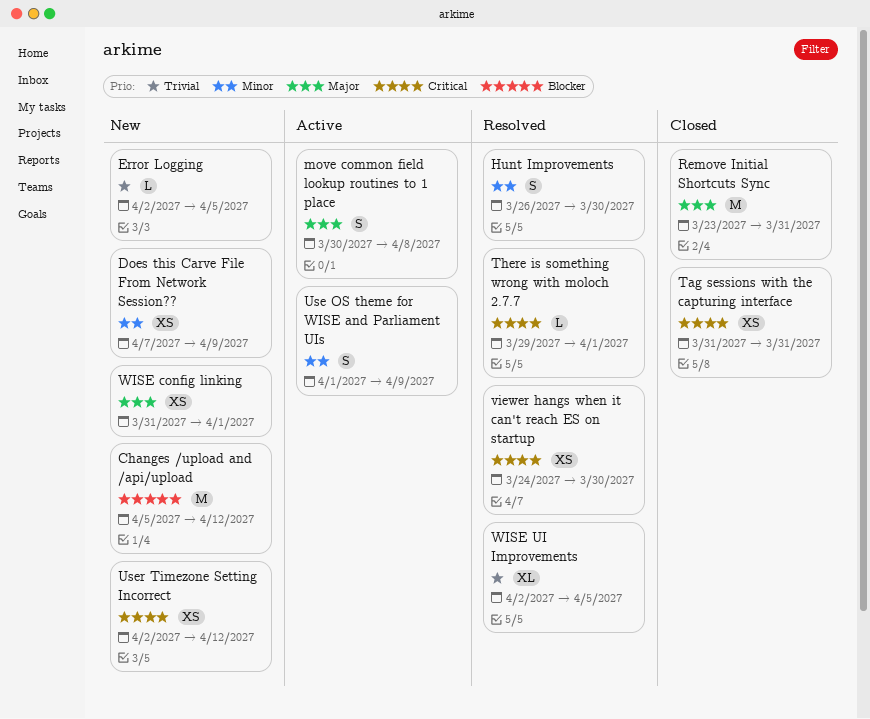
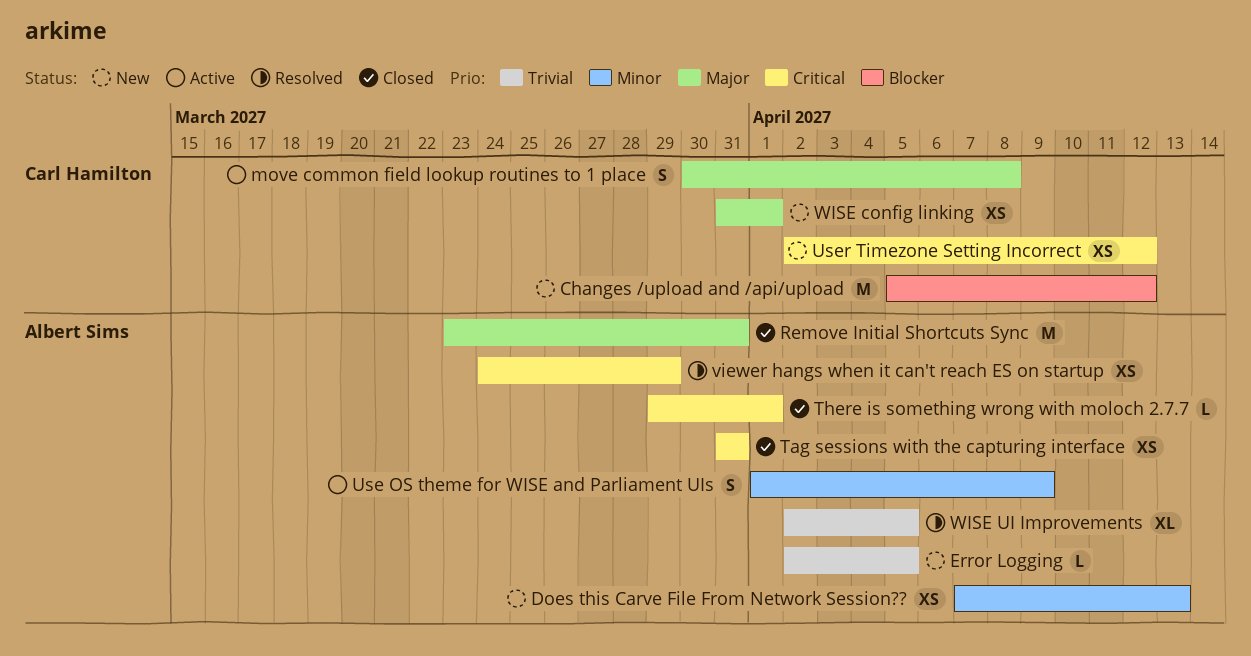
Does this Carve File From Network Session??, due: Apr 9 -> Apr 13
Hunt Improvements: present -> none
There is something wrong with moloch 2.7.7, status: Resolved -> Closed
viewer hangs when it can't reach ES on startup, due: Mar 30 -> Mar 29

